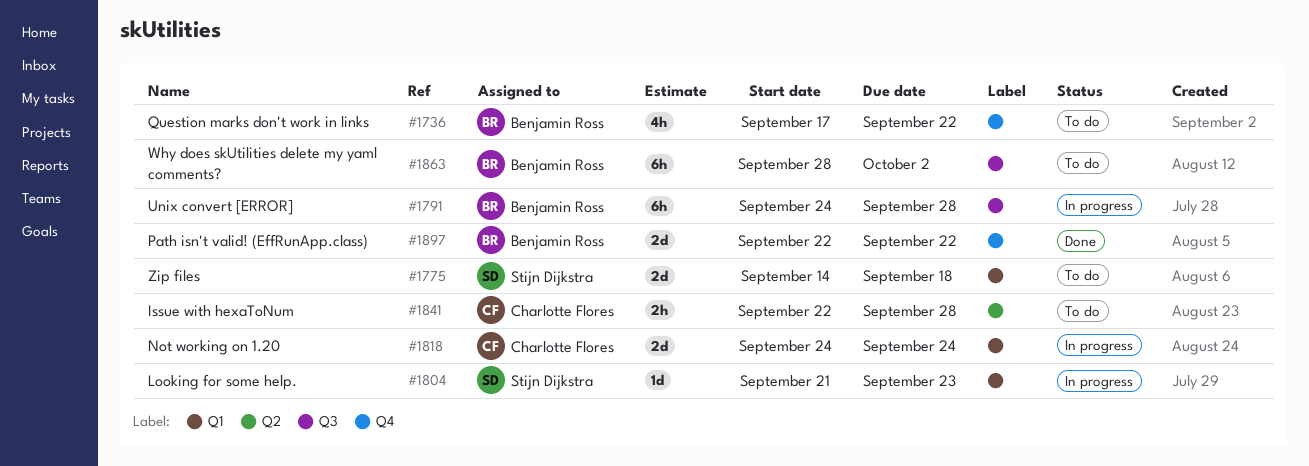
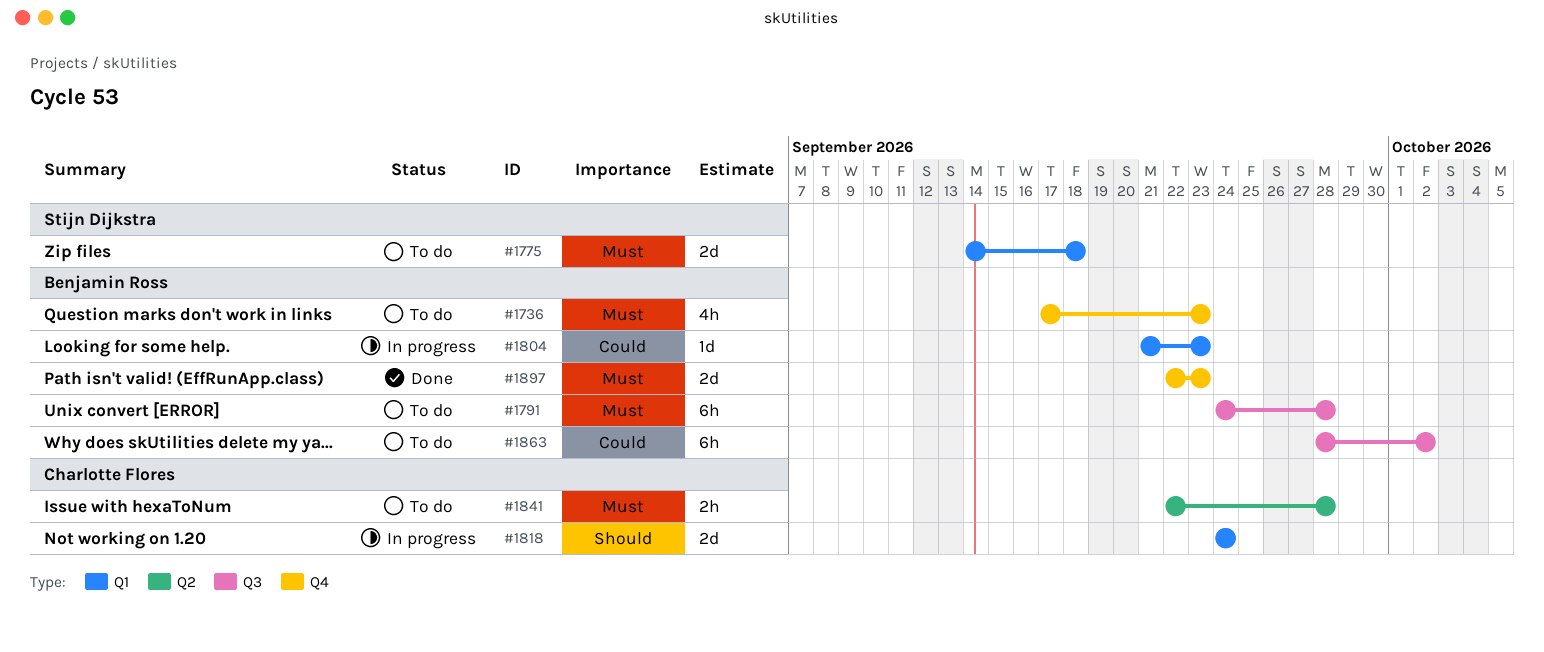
#1736, due: Sep 22 -> Sep 23
#1791, status: In progress -> To do
#1804, owner: Stijn Dijkstra -> Benjamin Ross
#1897, due: Sep 22 -> Sep 23

